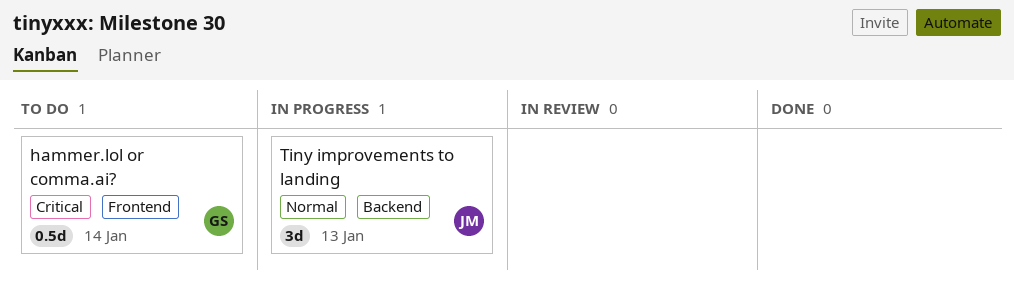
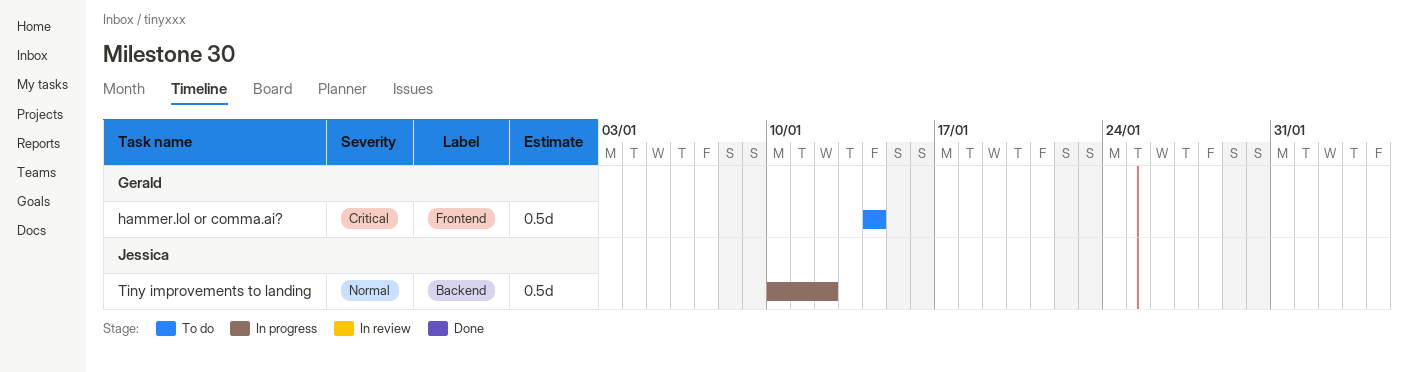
Tiny improvements to landing, estimate: 3d -> 0.5d
Tiny improvements to landing, due: Jan 13 -> Jan 12

